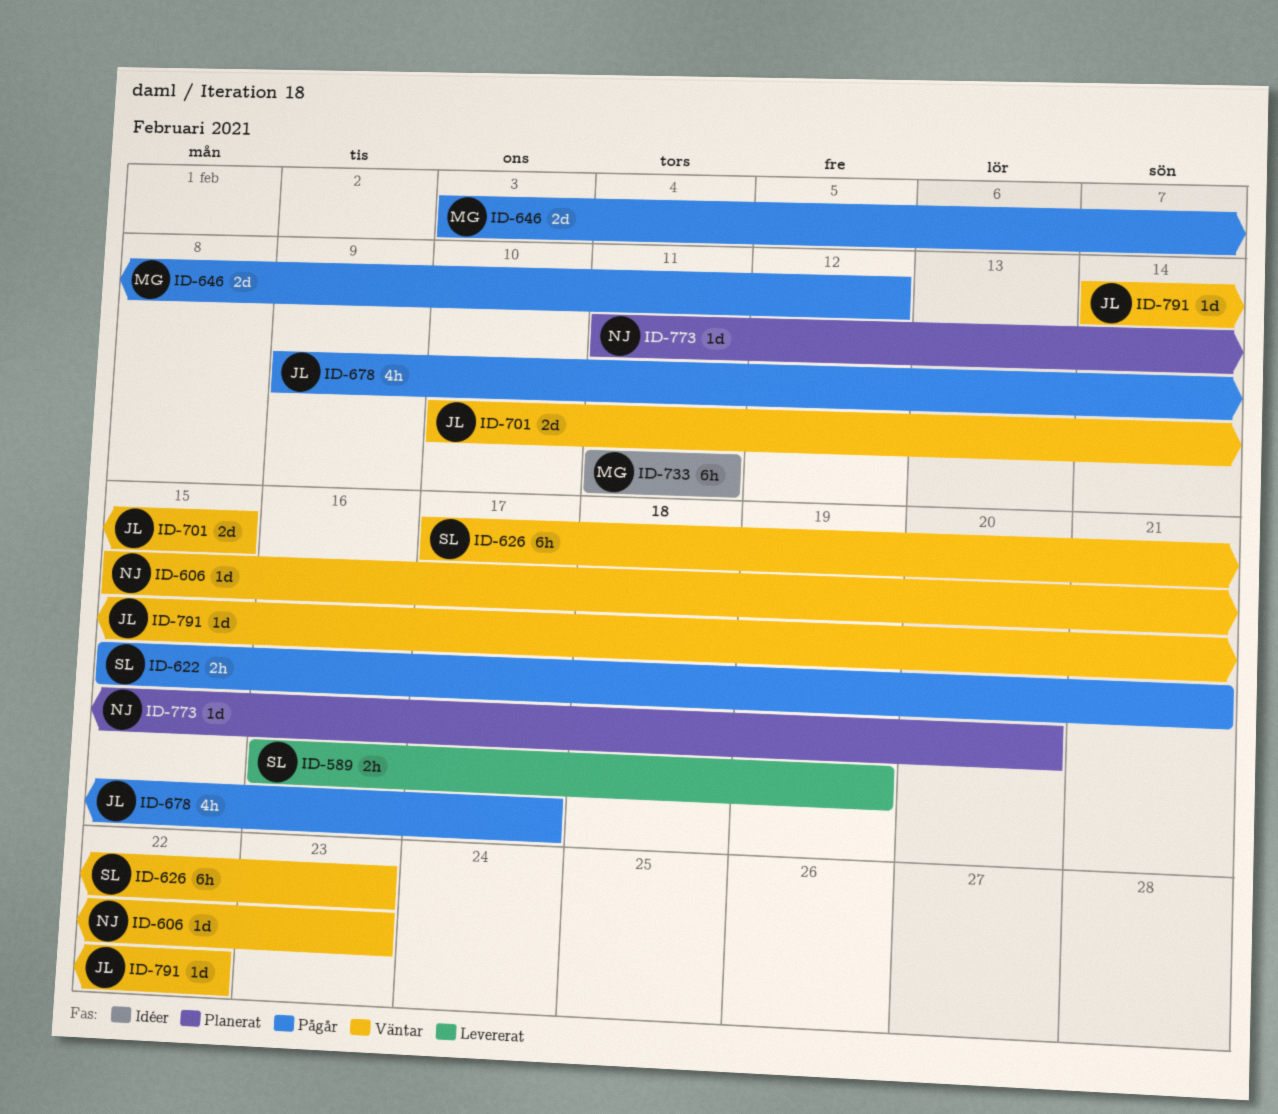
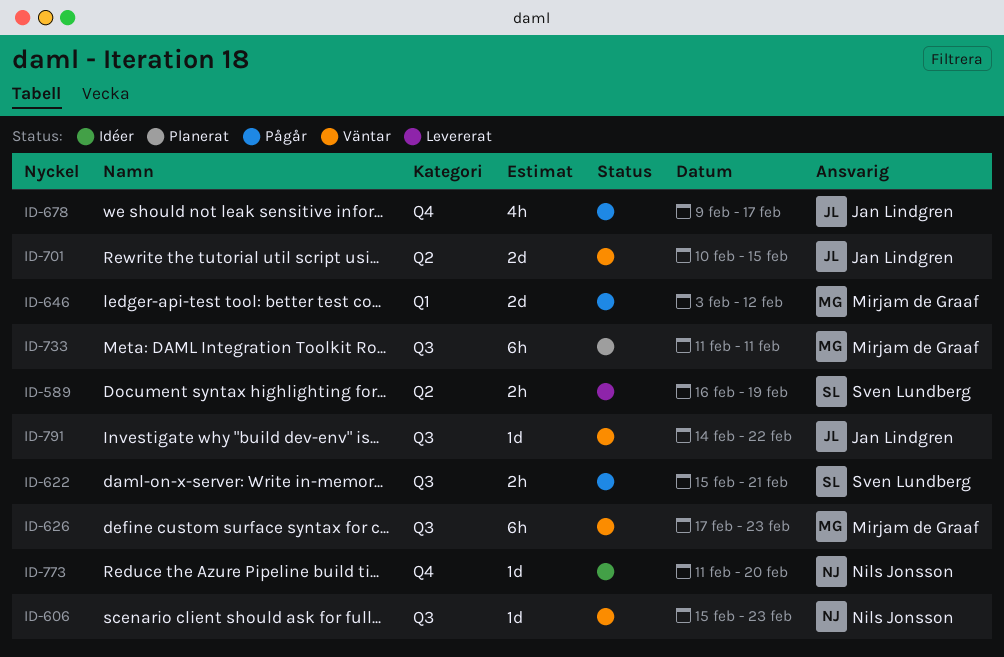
ID-626, owner: Sven Lundberg -> Mirjam de Graaf
ID-733, status: Idéer -> Planerat
ID-773, status: Planerat -> Idéer

